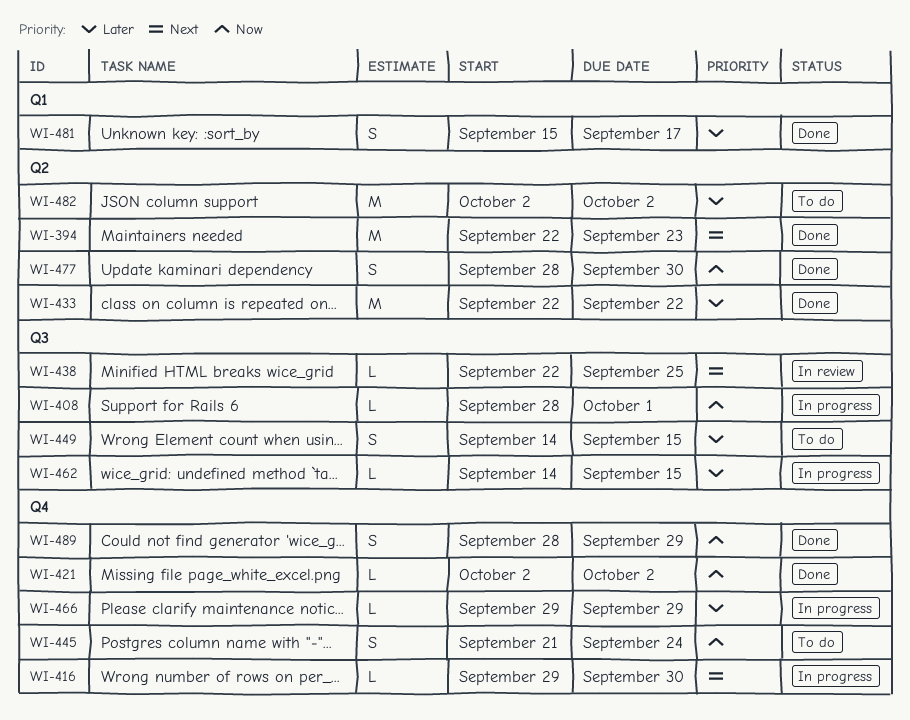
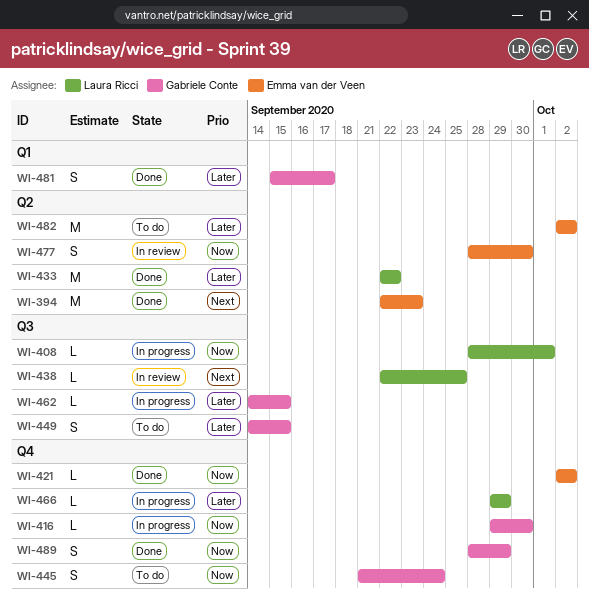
WI-416, priority: Next -> Now
WI-477, status: Done -> In review

